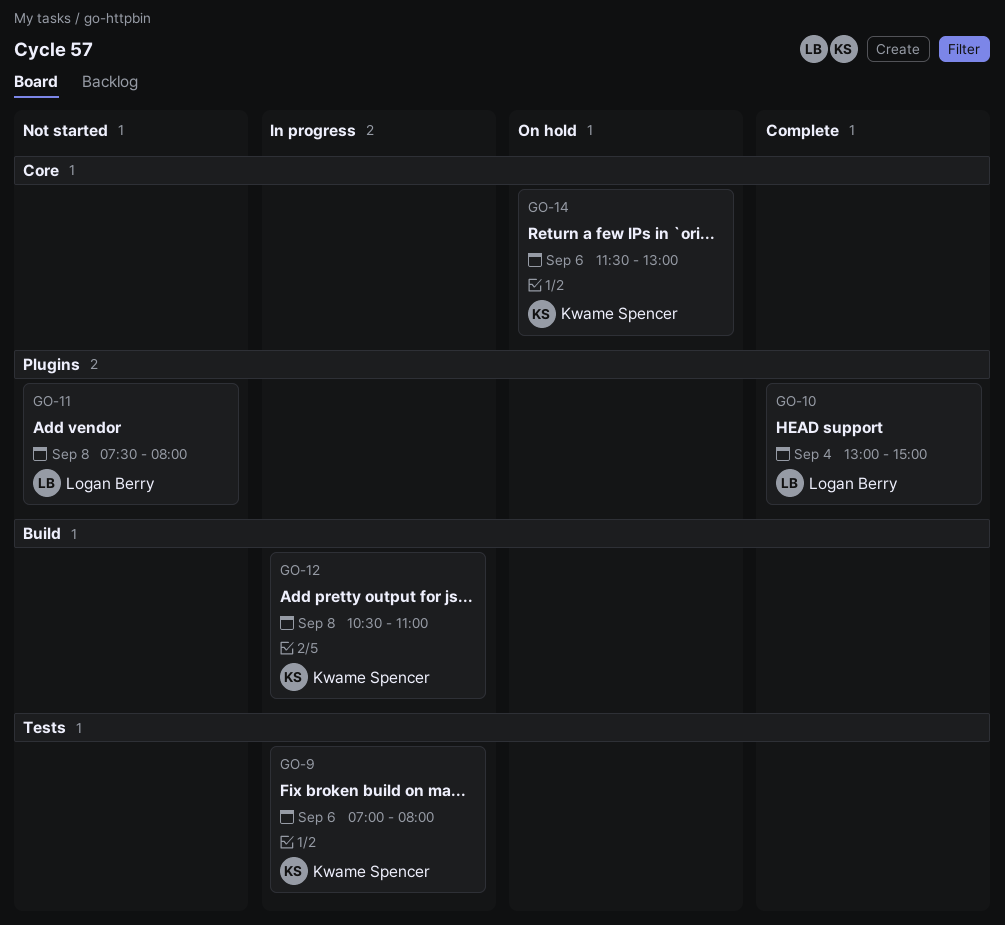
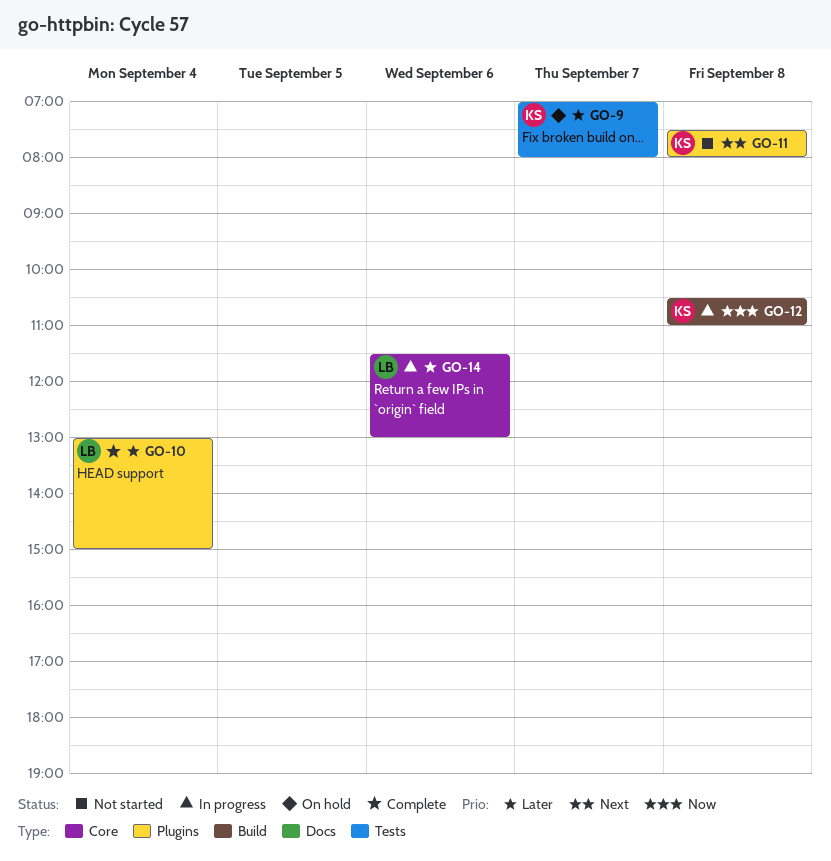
GO-9, status: In progress -> On hold
GO-9, day: Sep 6 -> Sep 7
GO-11, owner: Logan Berry -> Kwame Spencer
GO-14, status: On hold -> In progress
GO-14, owner: Kwame Spencer -> Logan Berry

